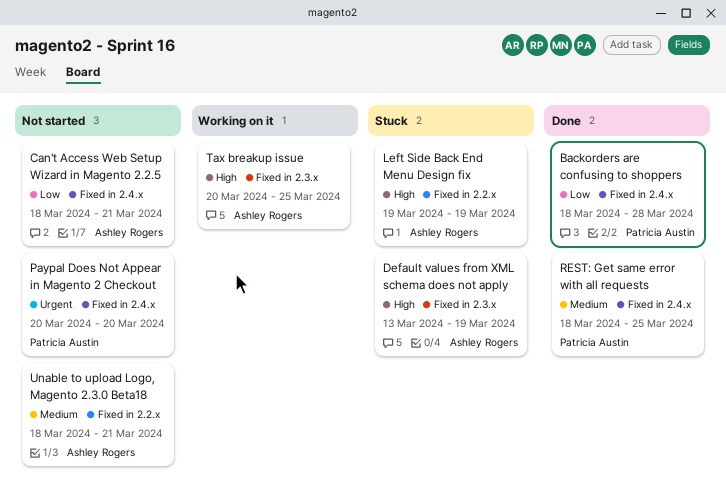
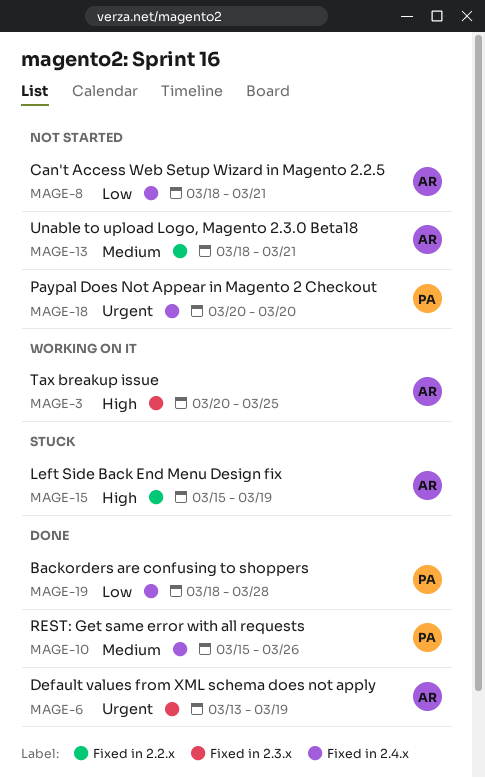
Default values from XML schema does not apply, status: Stuck -> Done
Default values from XML schema does not apply, priority: High -> Urgent
Left Side Back End Menu Design fix, start: Mar 19 -> Mar 15
REST: Get same error with all requests, start: Mar 18 -> Mar 15
REST: Get same error with all requests, due: Mar 25 -> Mar 26

